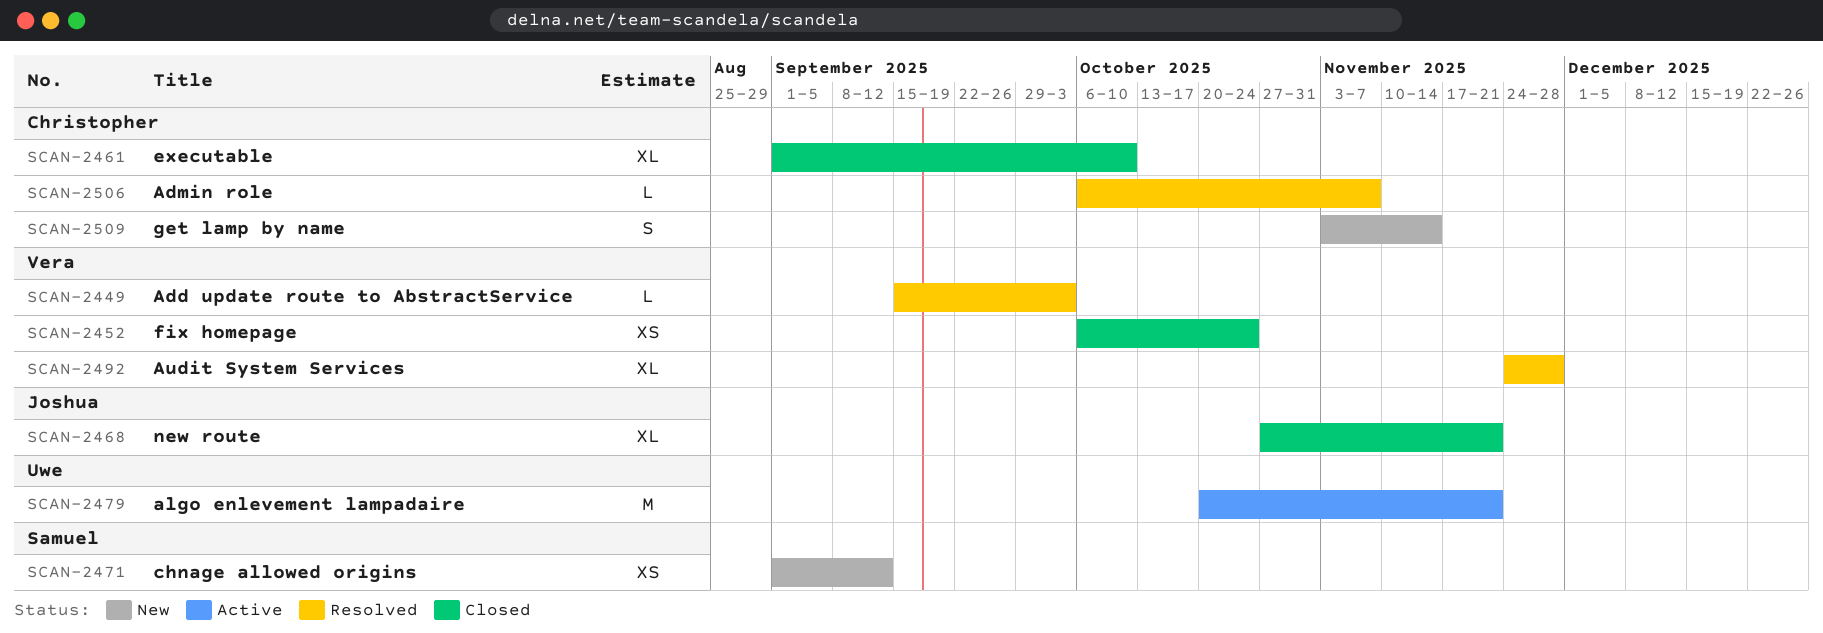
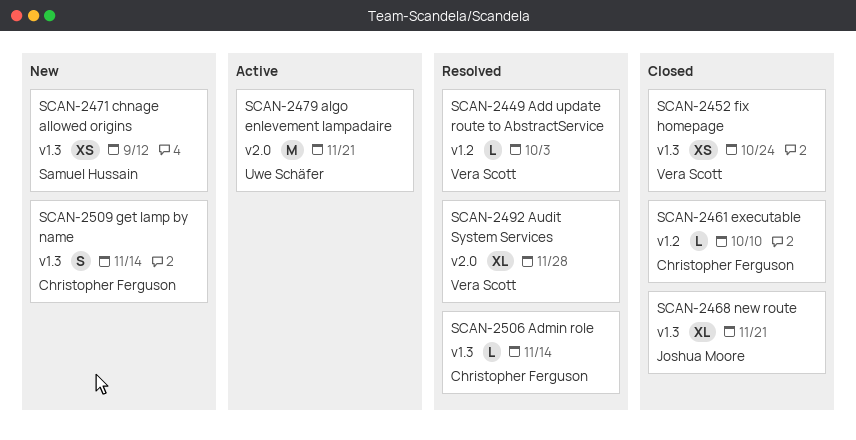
SCAN-2461, estimate: XL -> L
SCAN-2506, due: Nov 7 -> Nov 14

